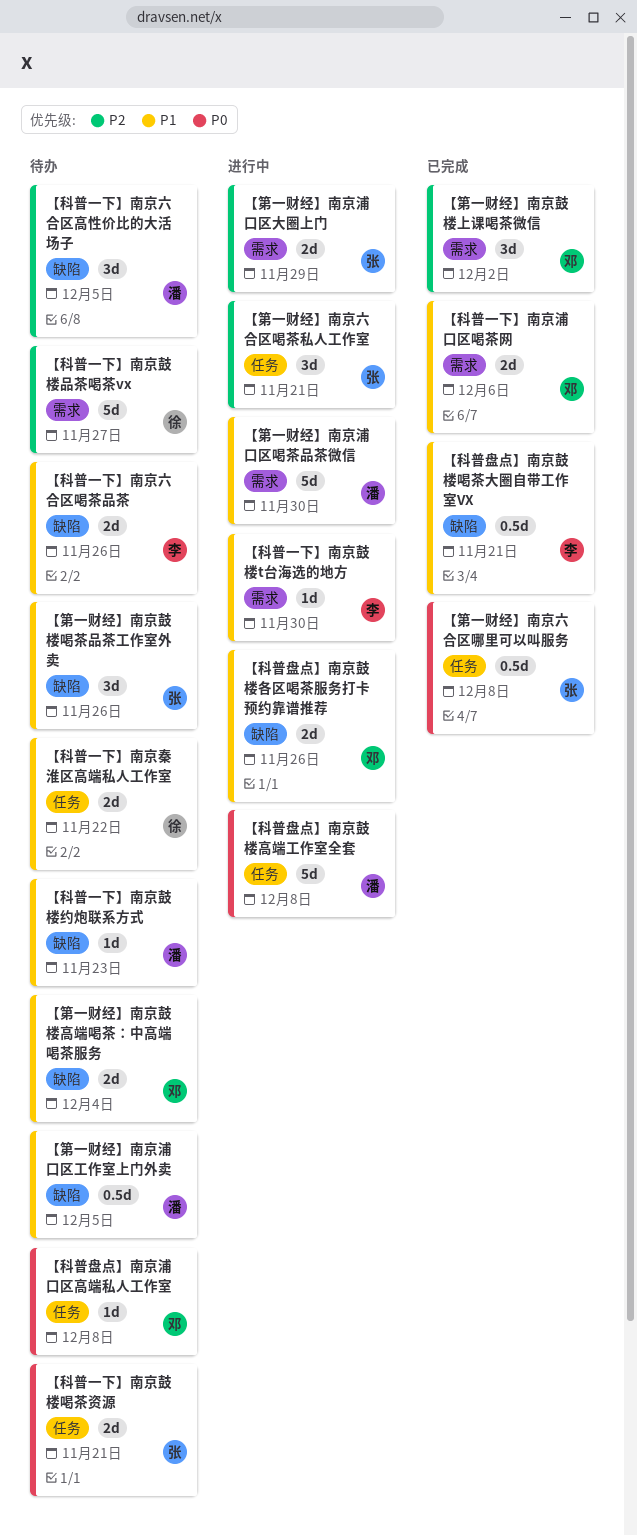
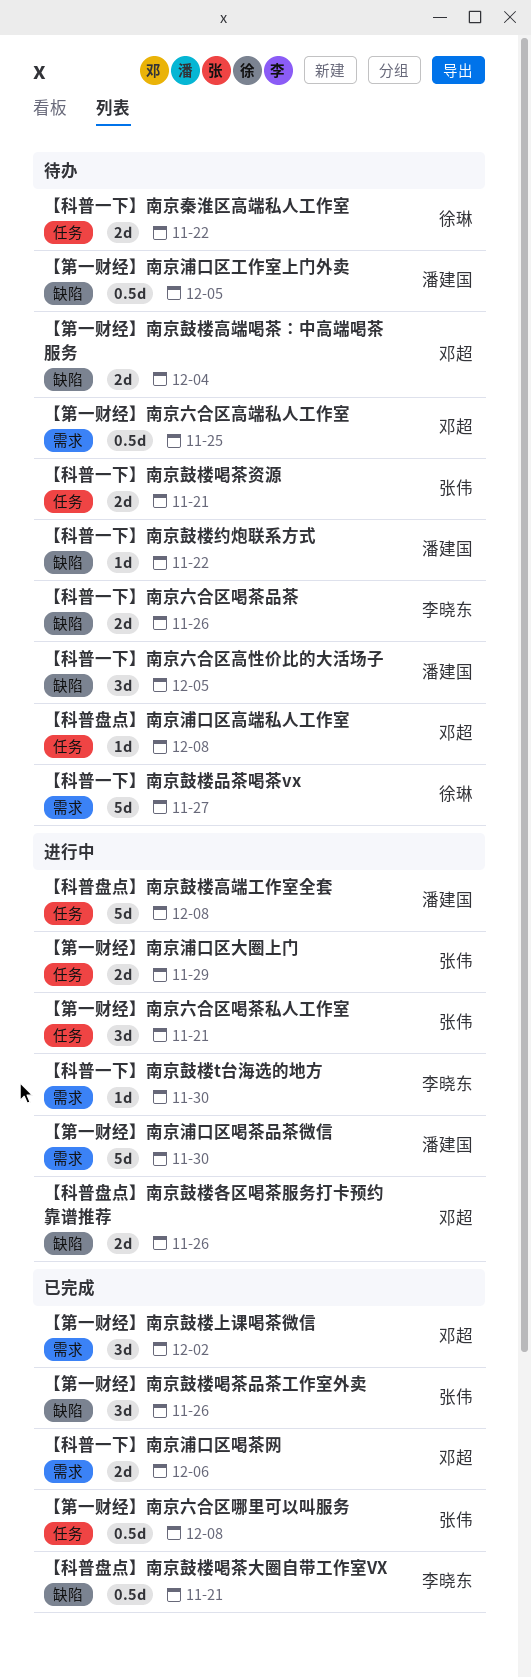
【科普一下】南京鼓楼约炮联系方式, due: Nov 23 -> Nov 22
【第一财经】南京六合区高端私人工作室: none -> present
【第一财经】南京浦口区大圈上门, label: 需求 -> 任务
【第一财经】南京鼓楼喝茶品茶工作室外卖, status: 待办 -> 已完成

